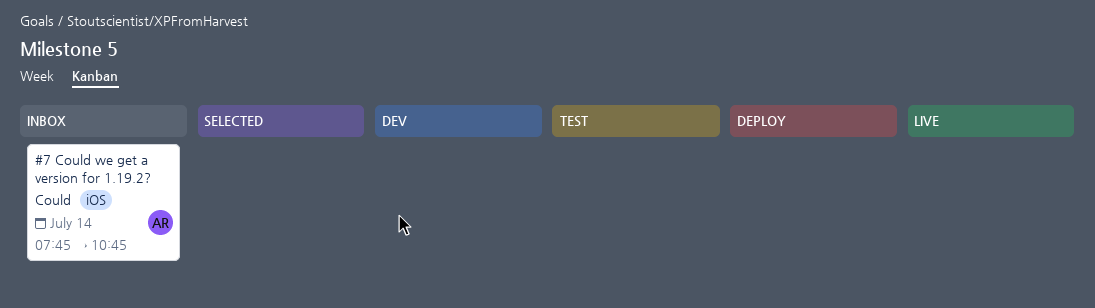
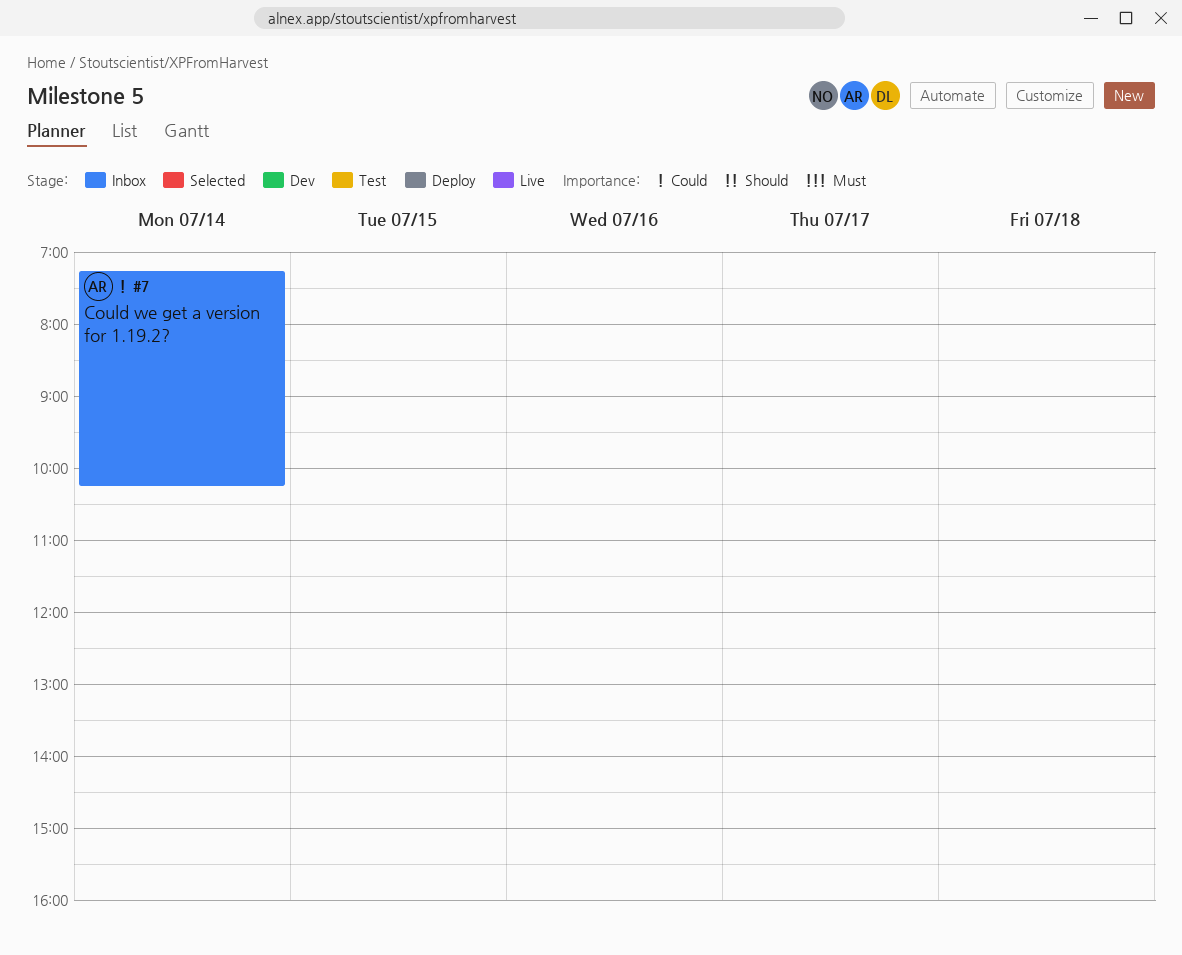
#7, begins: 07:45 -> 07:15
#7, ends: 10:45 -> 10:15

